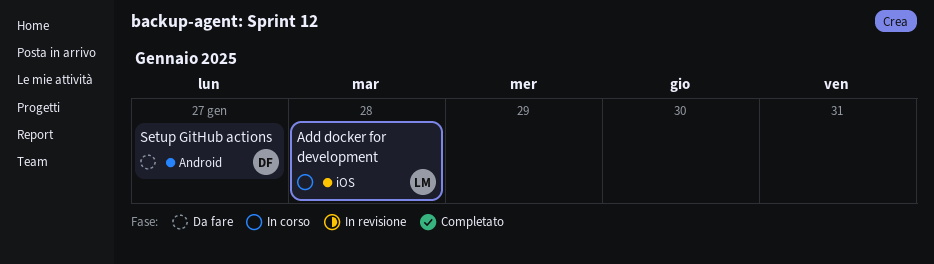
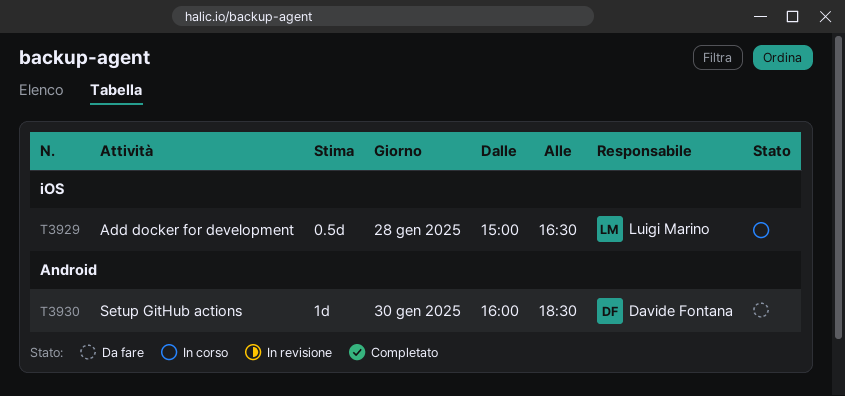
Setup GitHub actions, day: Jan 27 -> Jan 30

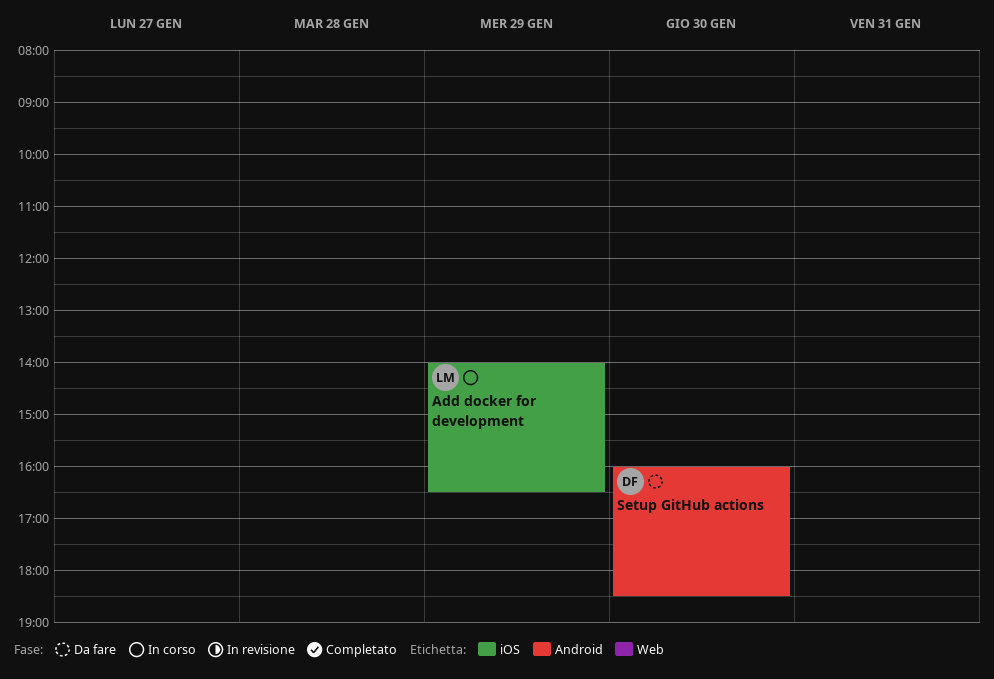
Add docker for development, day: Jan 28 -> Jan 29
Add docker for development, begins: 15:00 -> 14:00

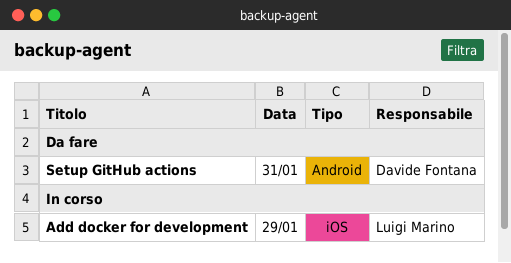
Setup GitHub actions, day: Jan 30 -> Jan 31

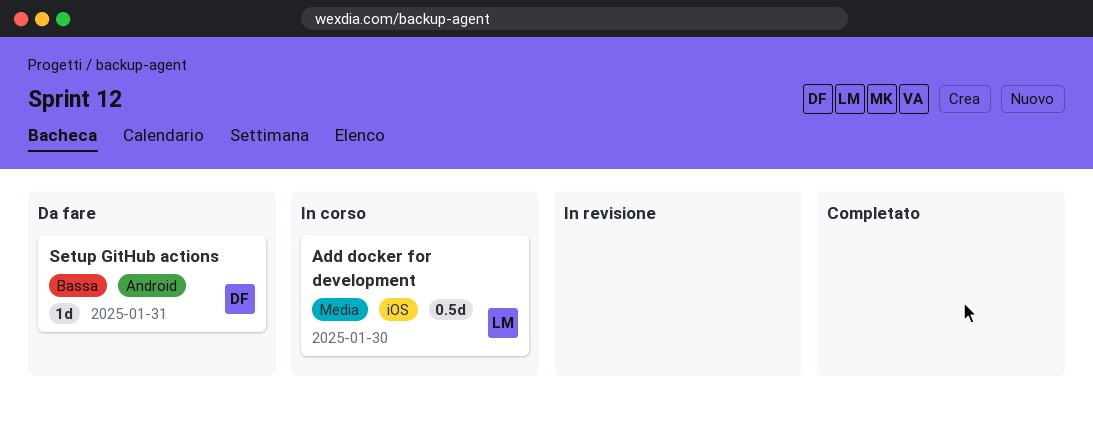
Add docker for development, day: Jan 29 -> Jan 30

